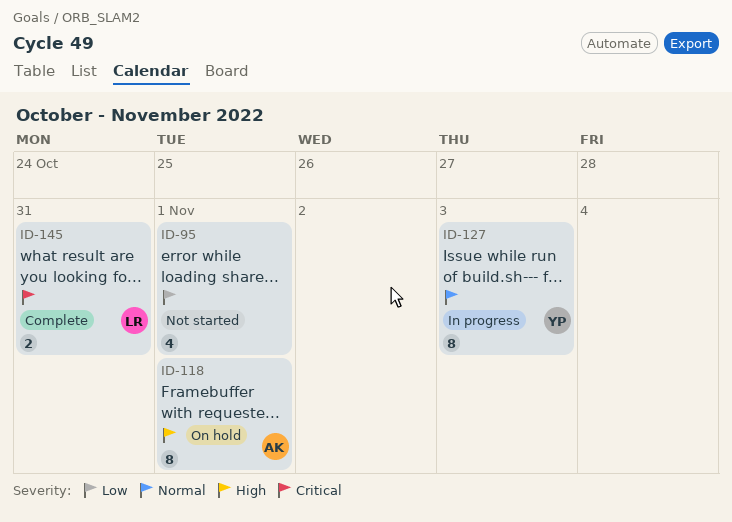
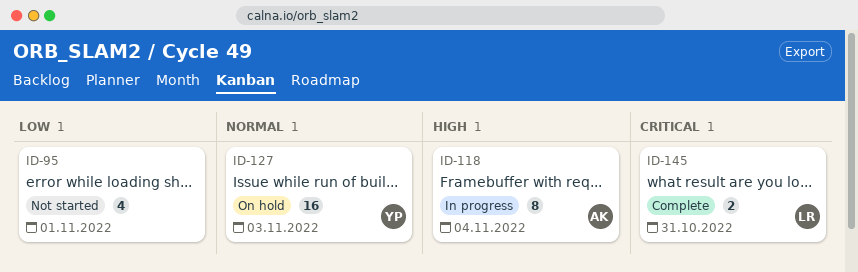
ID-118, status: On hold -> In progress
ID-118, due: Nov 1 -> Nov 4
ID-127, status: In progress -> On hold
ID-127, estimate: 8 -> 16

